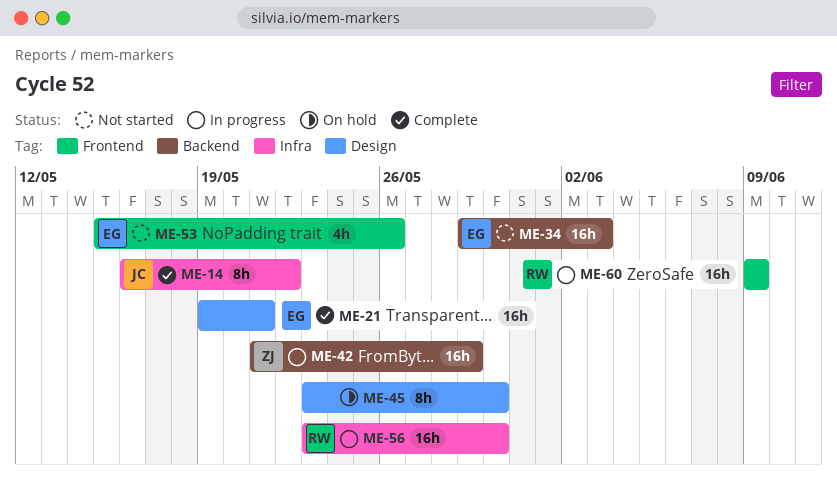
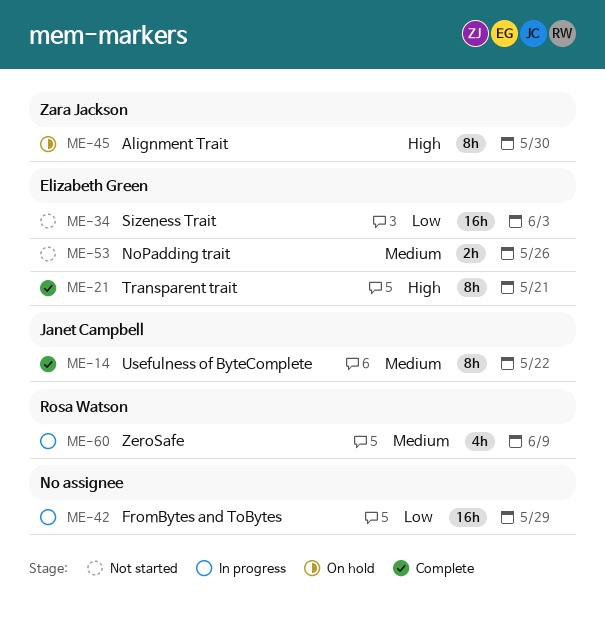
ME-21, estimate: 16h -> 8h
ME-42, owner: Zara Jackson -> none
ME-45, owner: none -> Zara Jackson
ME-53, estimate: 4h -> 2h
ME-56: present -> none
ME-60, estimate: 16h -> 4h

